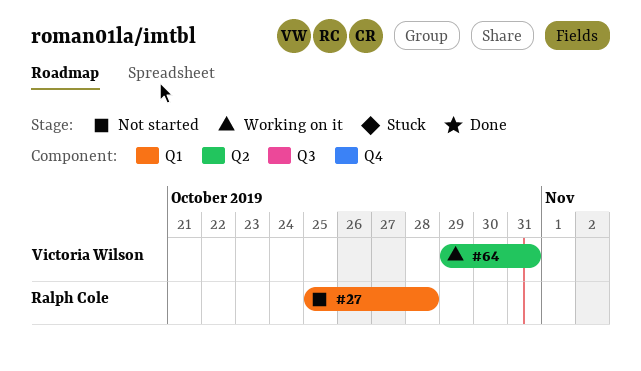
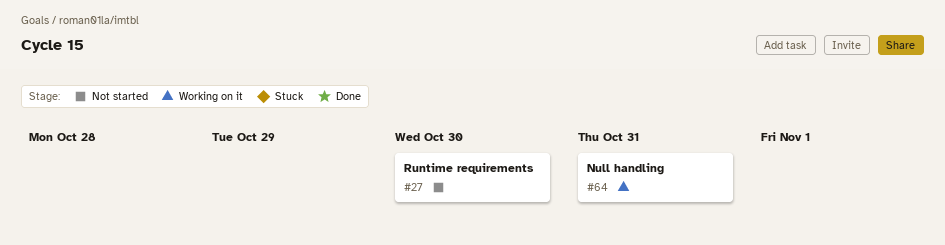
#27, due: Oct 28 -> Oct 30

